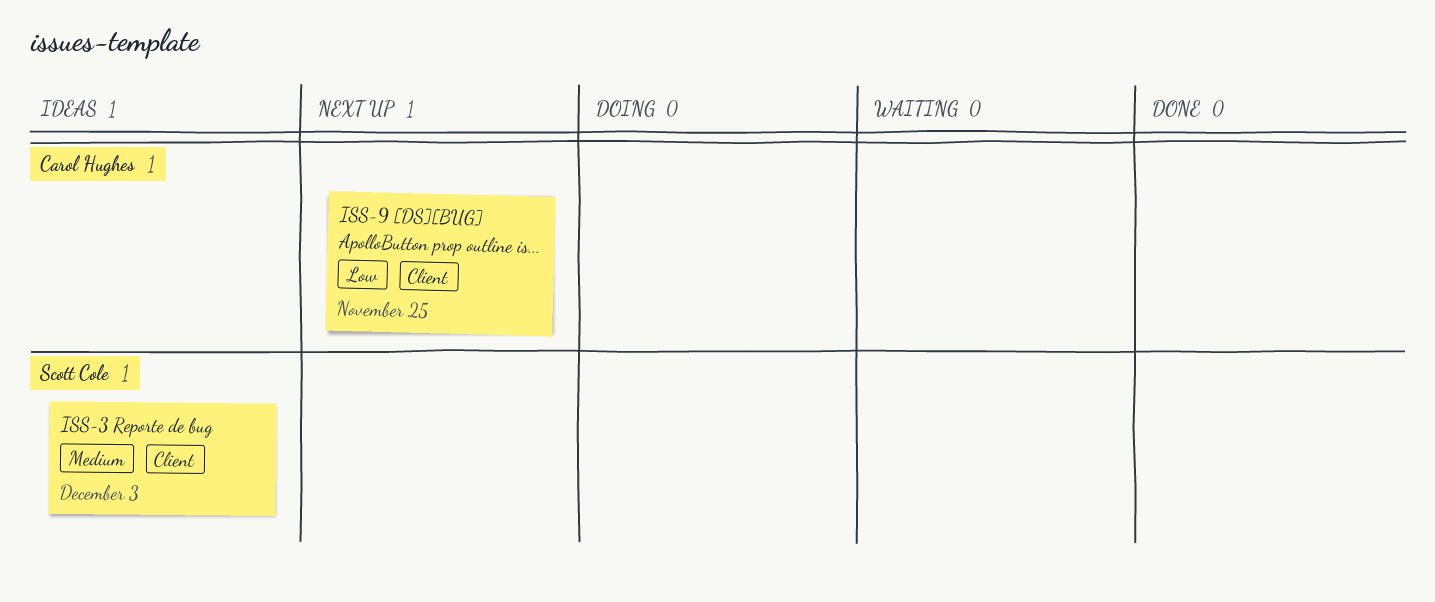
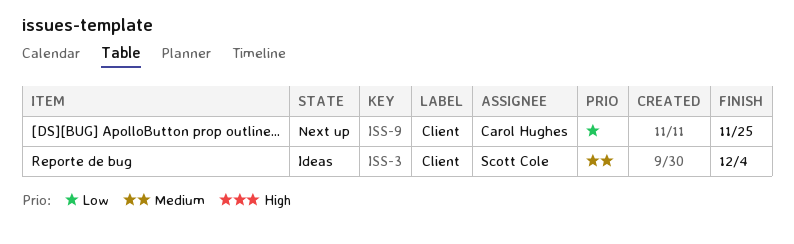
ISS-3, due: Dec 3 -> Dec 4

